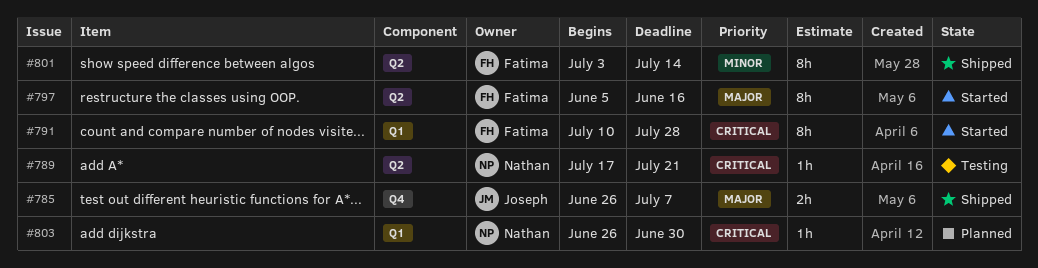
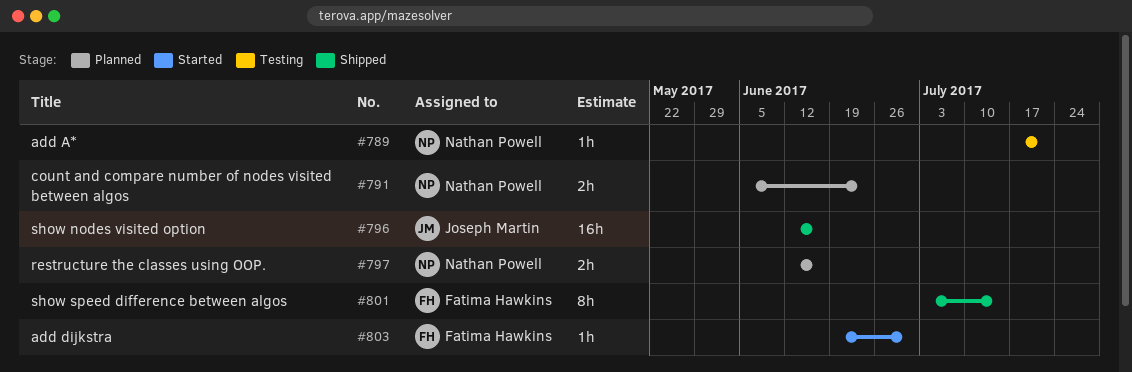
#785: present -> none
#791, status: Started -> Planned
#791, owner: Fatima Hawkins -> Nathan Powell
#791, estimate: 8h -> 2h
#791, start: Jul 10 -> Jun 5
#791, due: Jul 28 -> Jun 23
#796: none -> present
#797, status: Started -> Planned
#797, owner: Fatima Hawkins -> Nathan Powell
#797, estimate: 8h -> 2h
#797, start: Jun 5 -> Jun 12
#803, status: Planned -> Started
#803, owner: Nathan Powell -> Fatima Hawkins
#803, start: Jun 26 -> Jun 19

